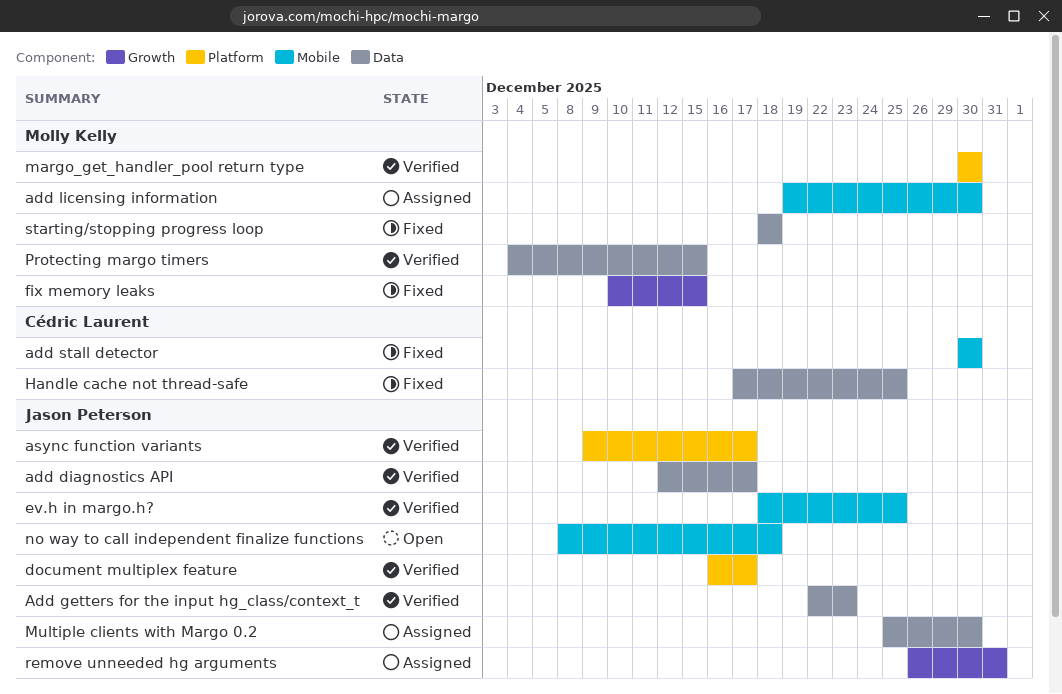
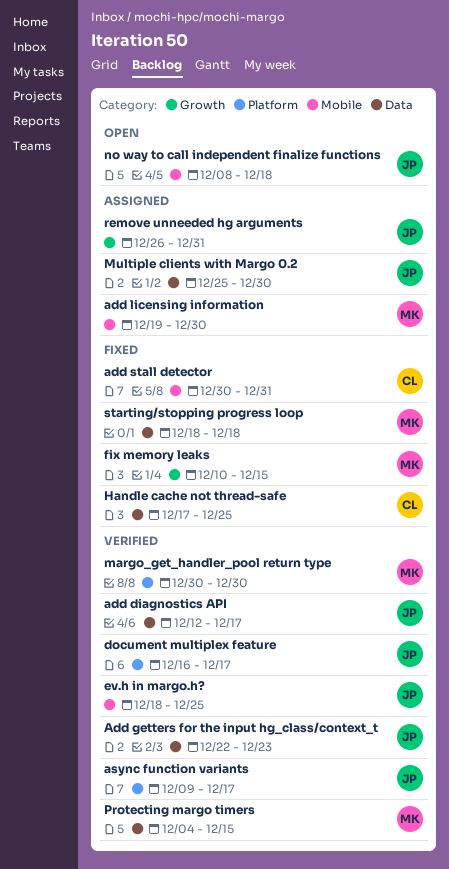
add stall detector, due: Dec 30 -> Dec 31

